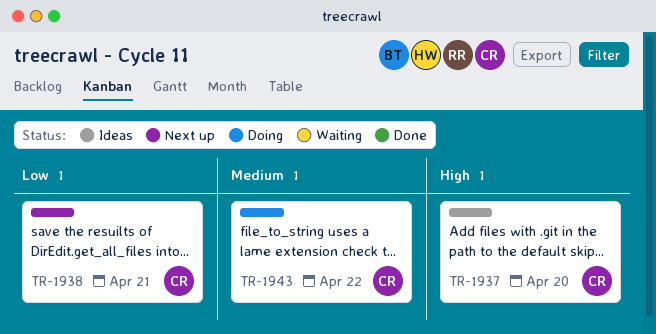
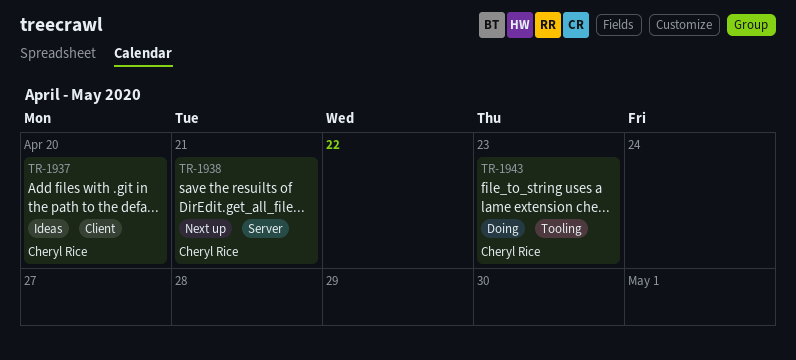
TR-1943, due: Apr 22 -> Apr 23

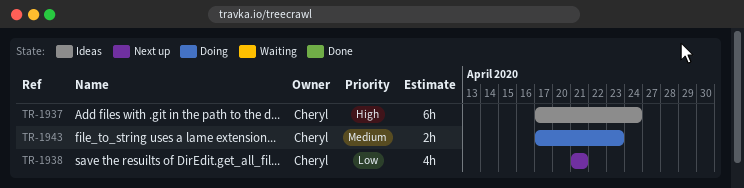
TR-1937, due: Apr 20 -> Apr 24

